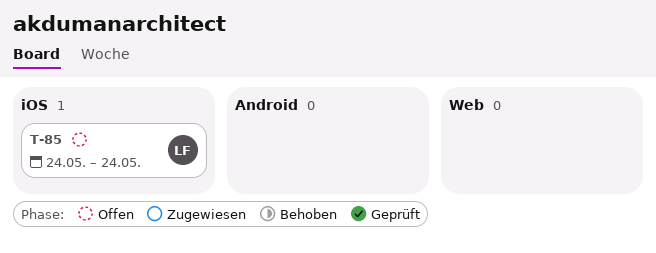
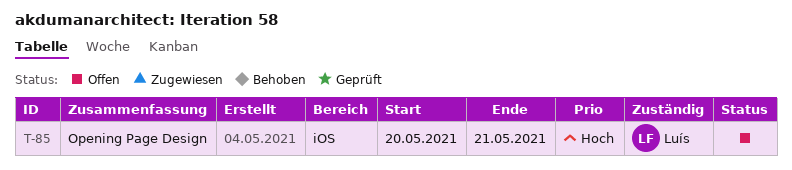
T-85, start: May 24 -> May 20
T-85, due: May 24 -> May 21

